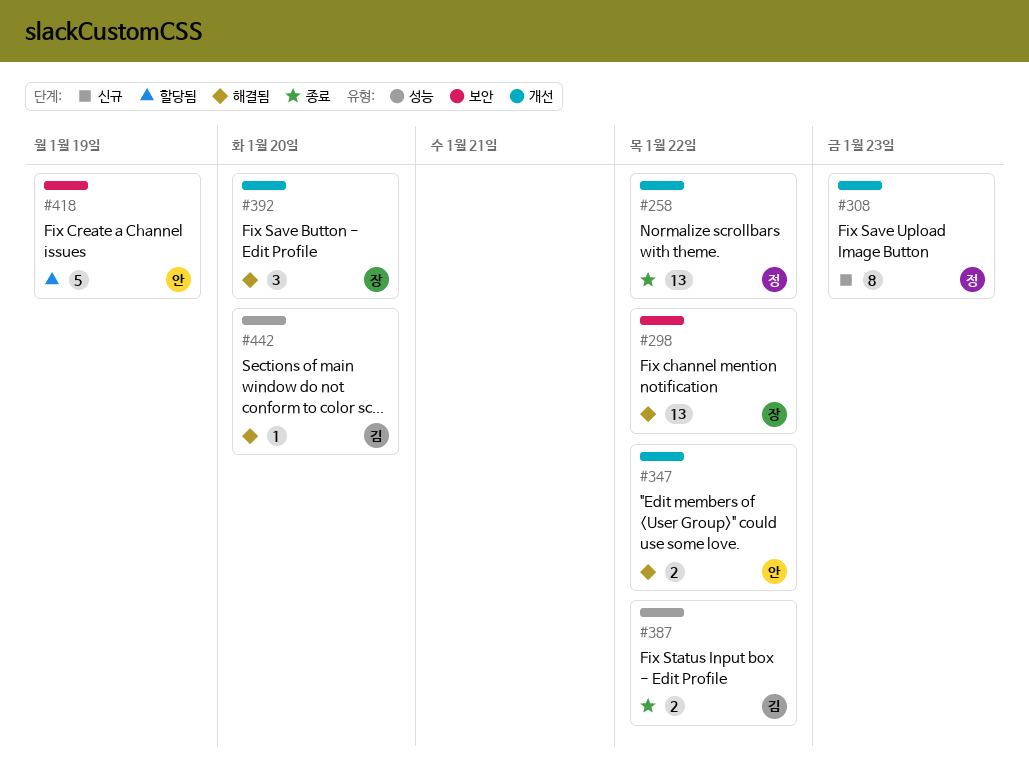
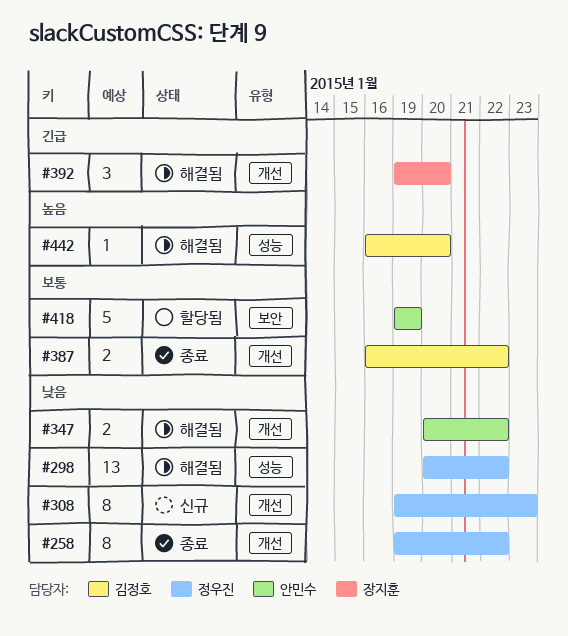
#258, estimate: 13 -> 8
#298, owner: 장지훈 -> 정우진
#298, label: 보안 -> 성능
#387, label: 성능 -> 개선

